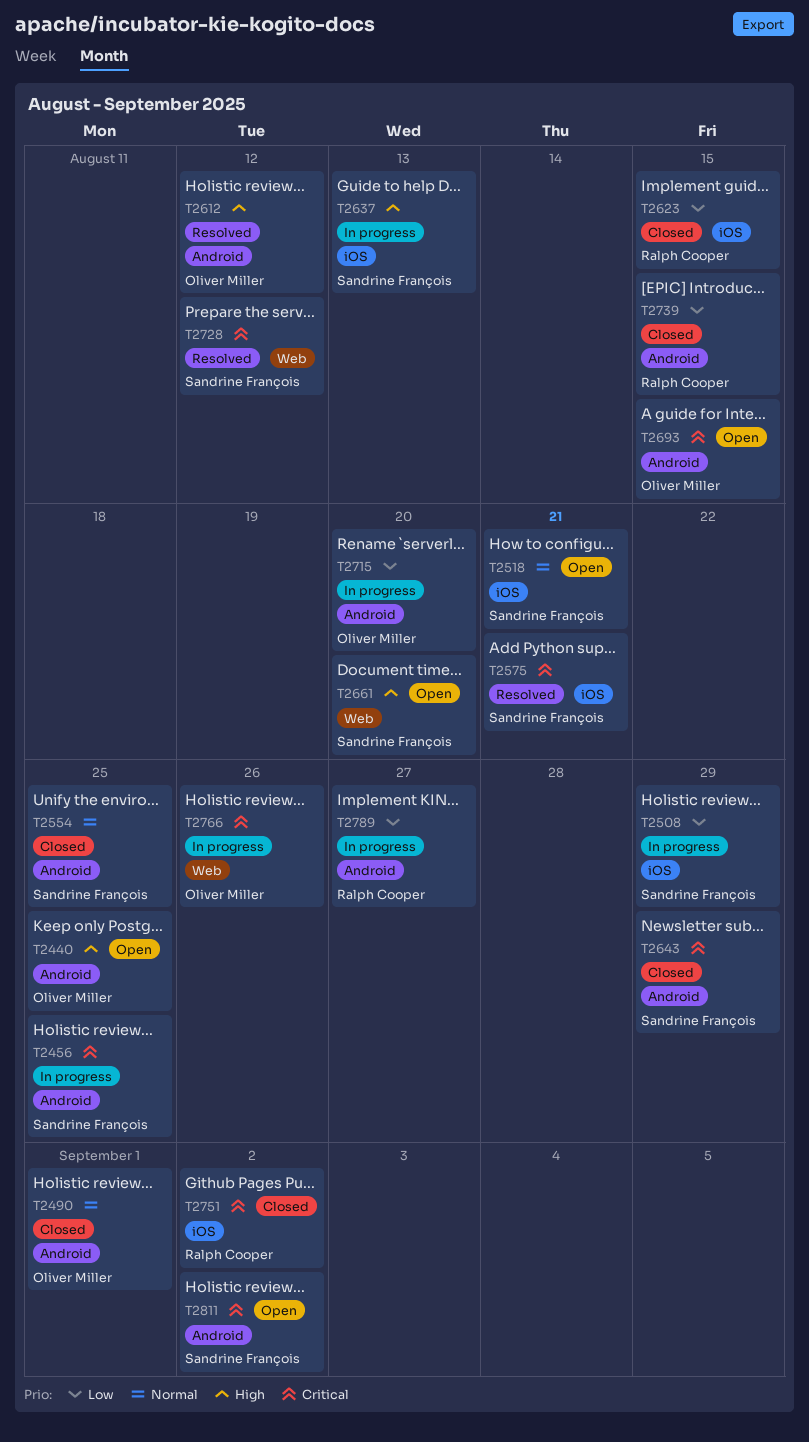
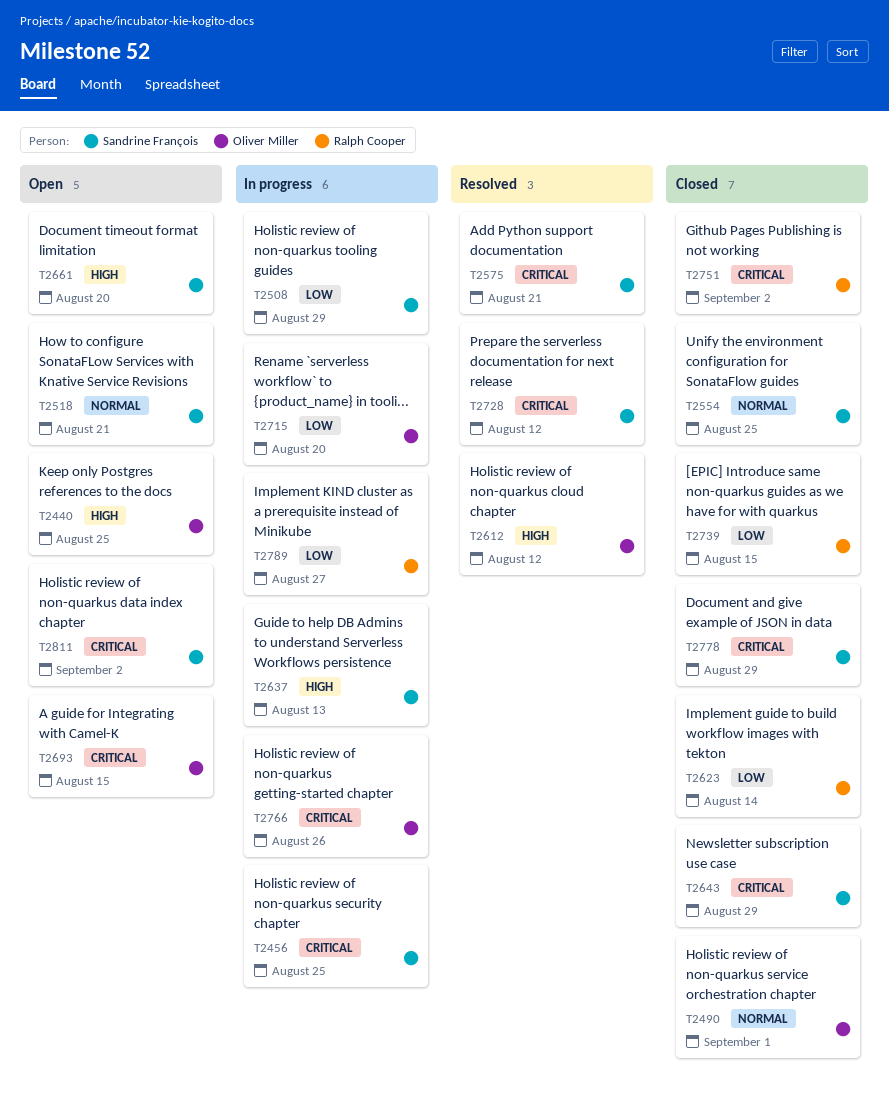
T2623, due: Aug 15 -> Aug 14
T2778: none -> present

